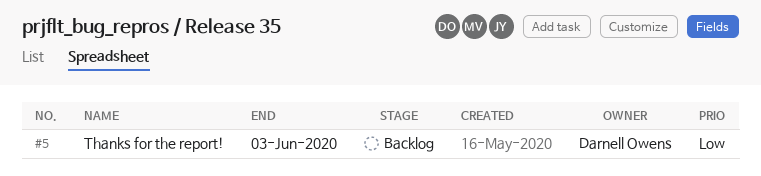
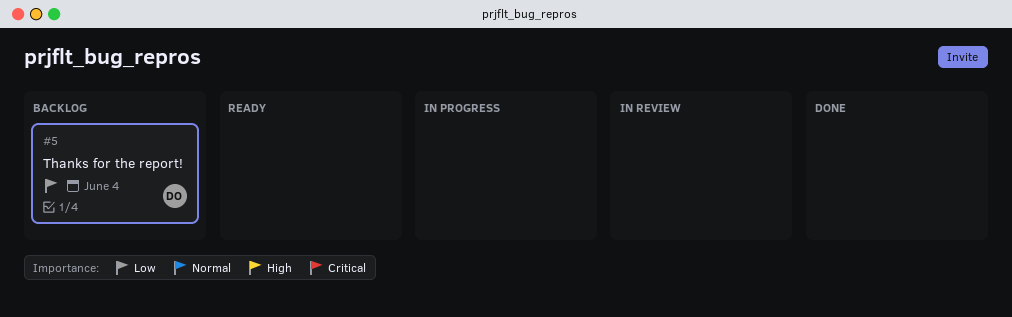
#5, due: Jun 3 -> Jun 4

